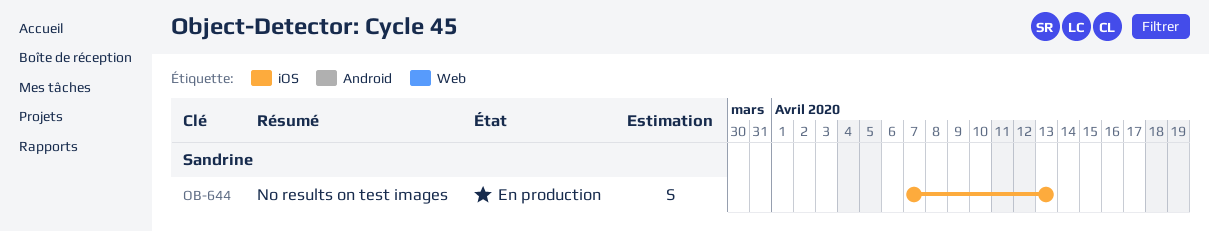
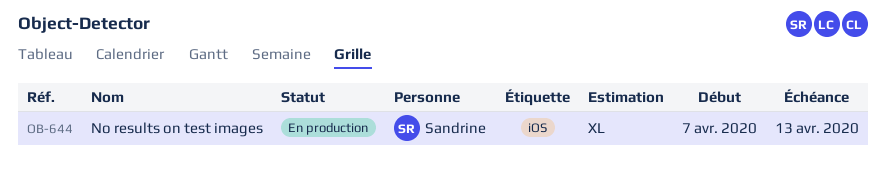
OB-644, estimate: S -> XL

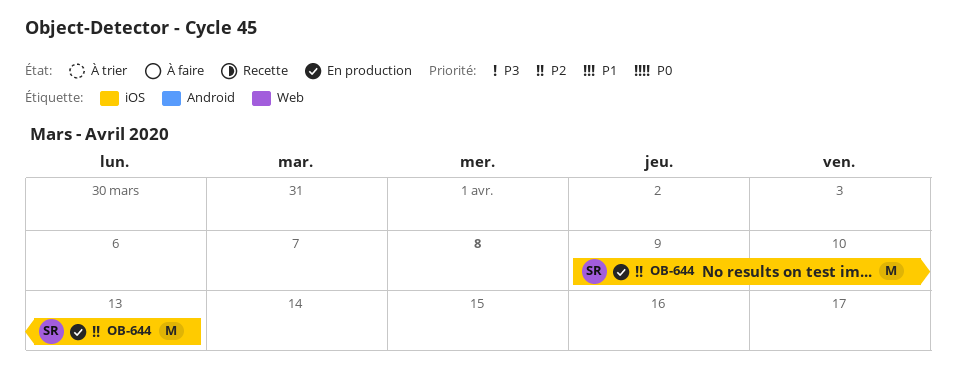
OB-644, estimate: XL -> M
OB-644, start: Apr 7 -> Apr 9

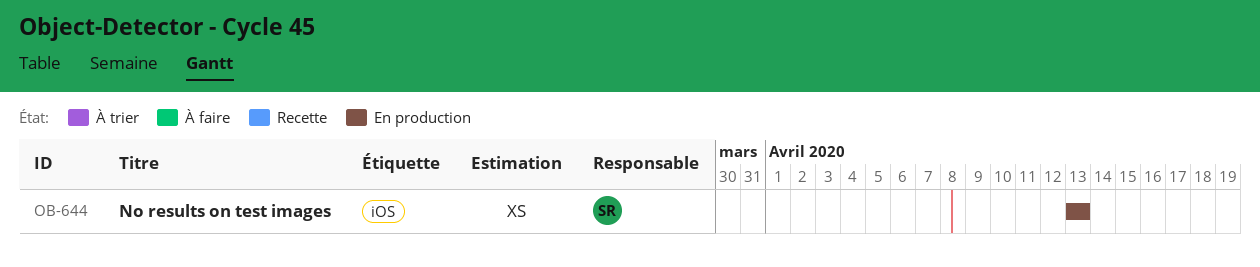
OB-644, estimate: M -> XS
OB-644, start: Apr 9 -> Apr 13

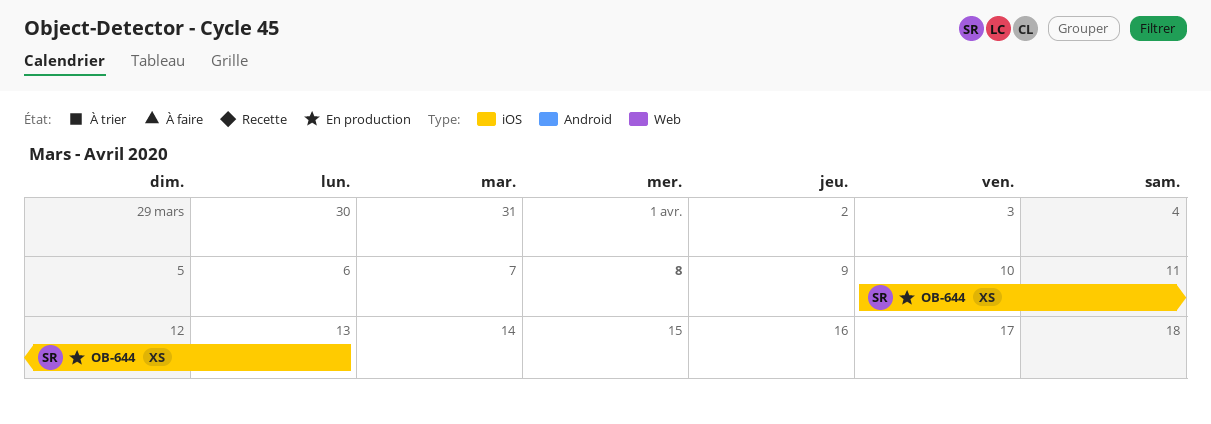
OB-644, start: Apr 13 -> Apr 10

